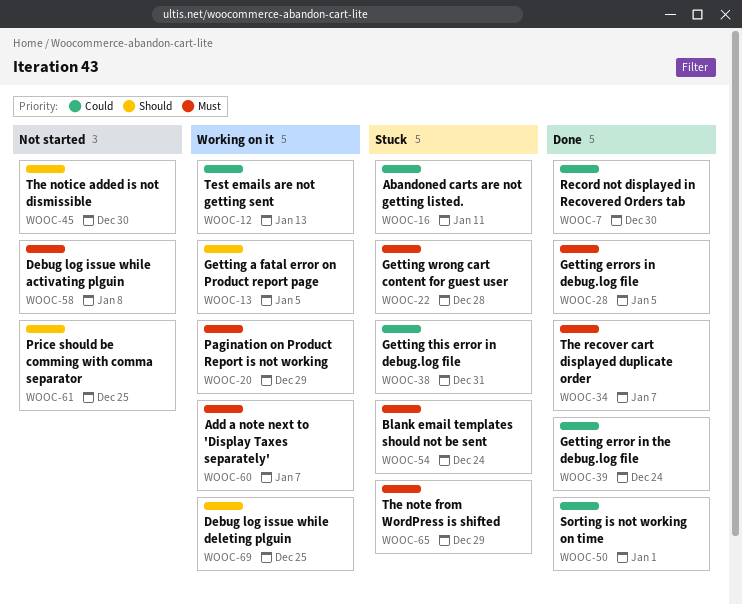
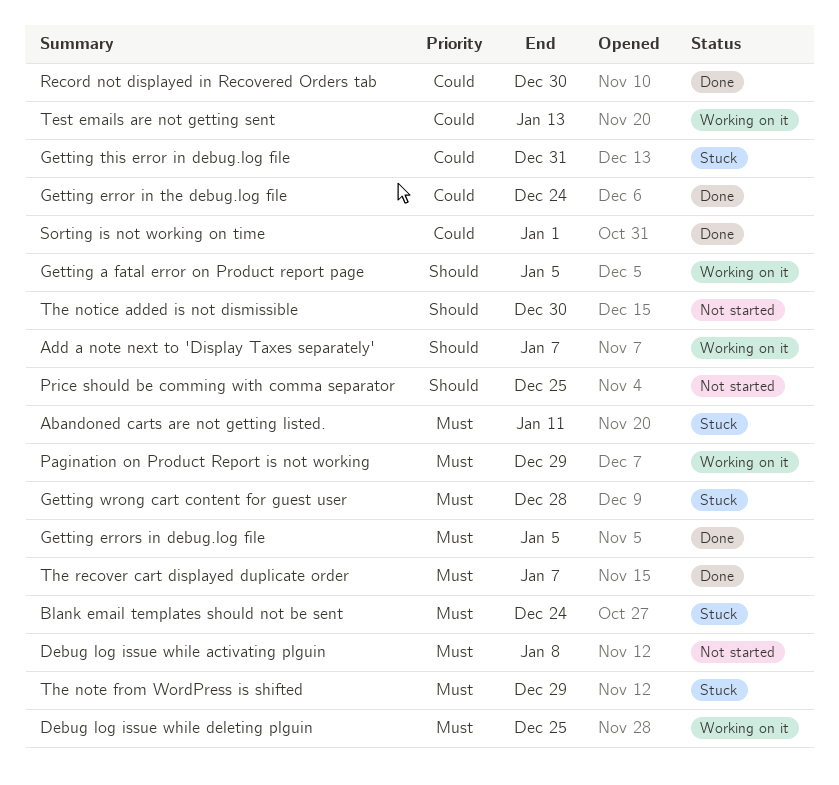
Abandoned carts are not getting listed., priority: Could -> Must
Add a note next to 'Display Taxes separately', priority: Must -> Should
Debug log issue while deleting plguin, priority: Should -> Must

